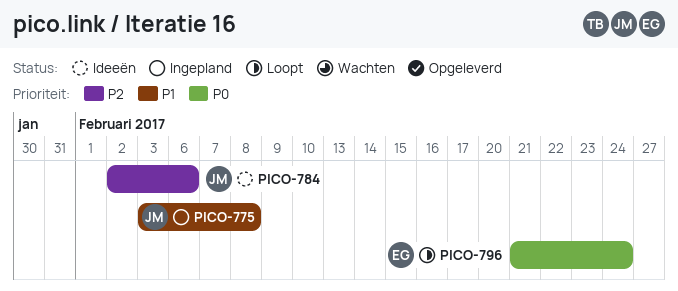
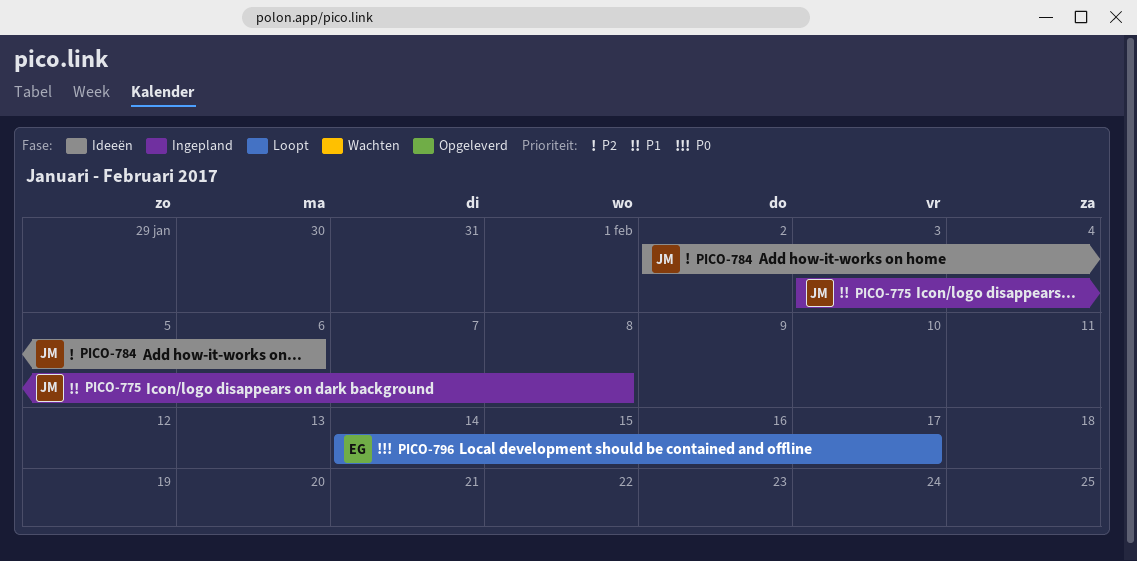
PICO-796, start: Feb 21 -> Feb 14
PICO-796, due: Feb 24 -> Feb 17

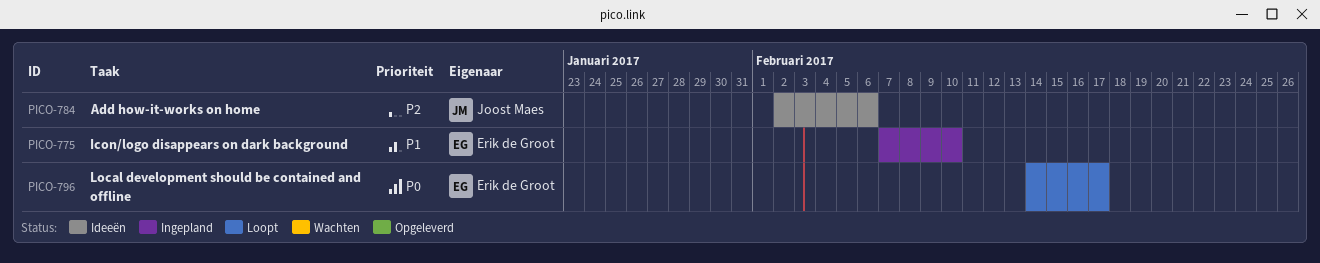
PICO-775, owner: Joost Maes -> Erik de Groot
PICO-775, start: Feb 3 -> Feb 7
PICO-775, due: Feb 8 -> Feb 10

